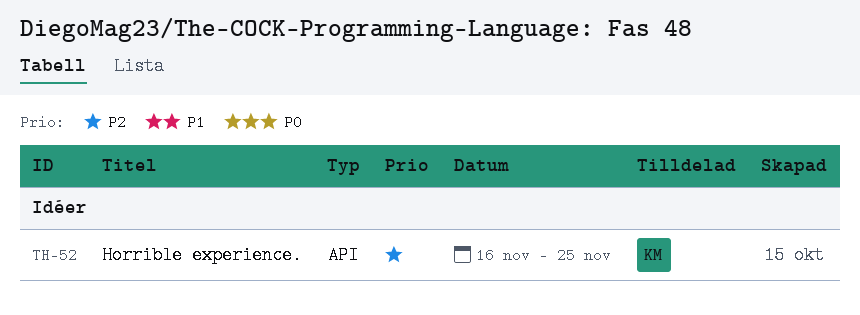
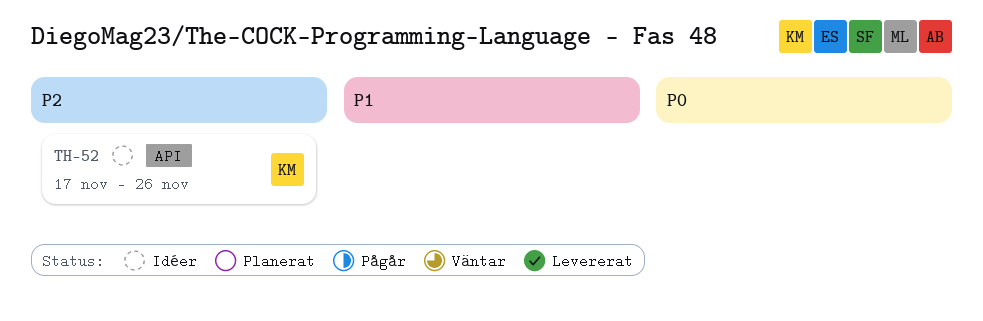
TH-52, start: Nov 16 -> Nov 17
TH-52, due: Nov 25 -> Nov 26

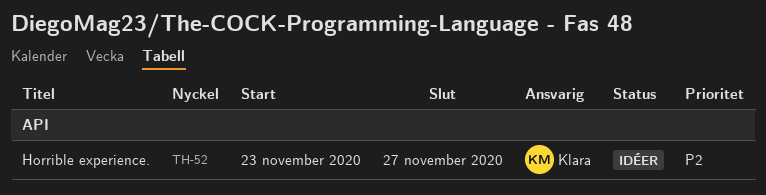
TH-52, start: Nov 17 -> Nov 23
TH-52, due: Nov 26 -> Nov 27

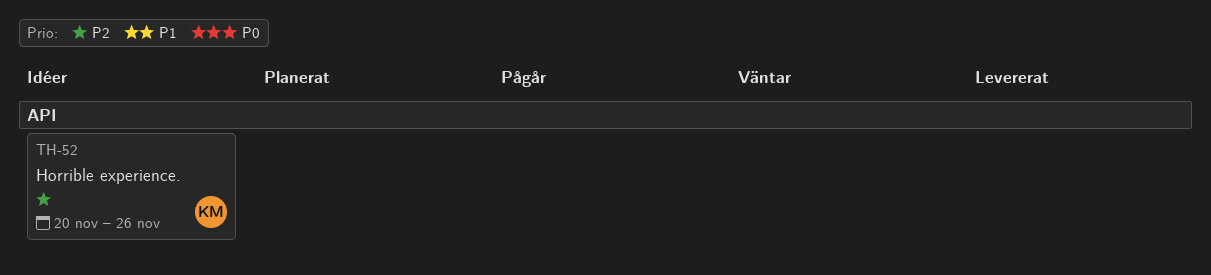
TH-52, start: Nov 23 -> Nov 20
TH-52, due: Nov 27 -> Nov 26

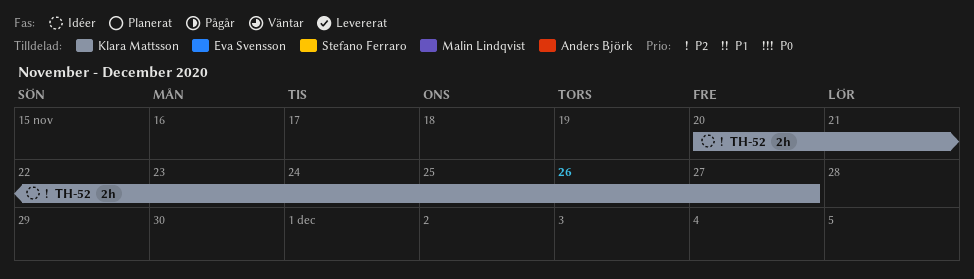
TH-52, due: Nov 26 -> Nov 27

